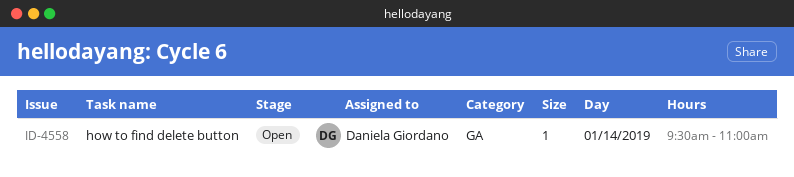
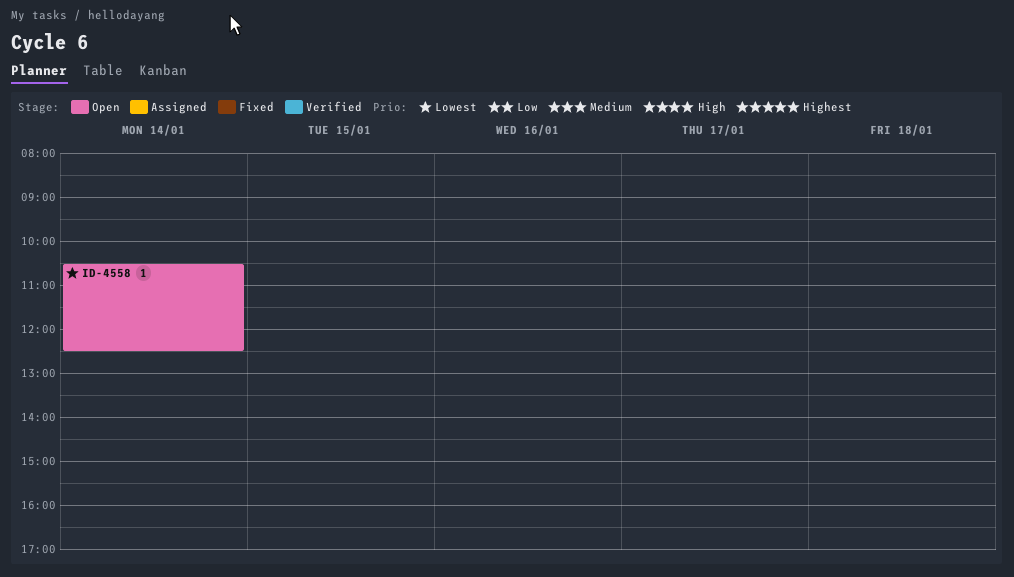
ID-4558, begins: 09:30 -> 10:30
ID-4558, ends: 11:00 -> 12:30

